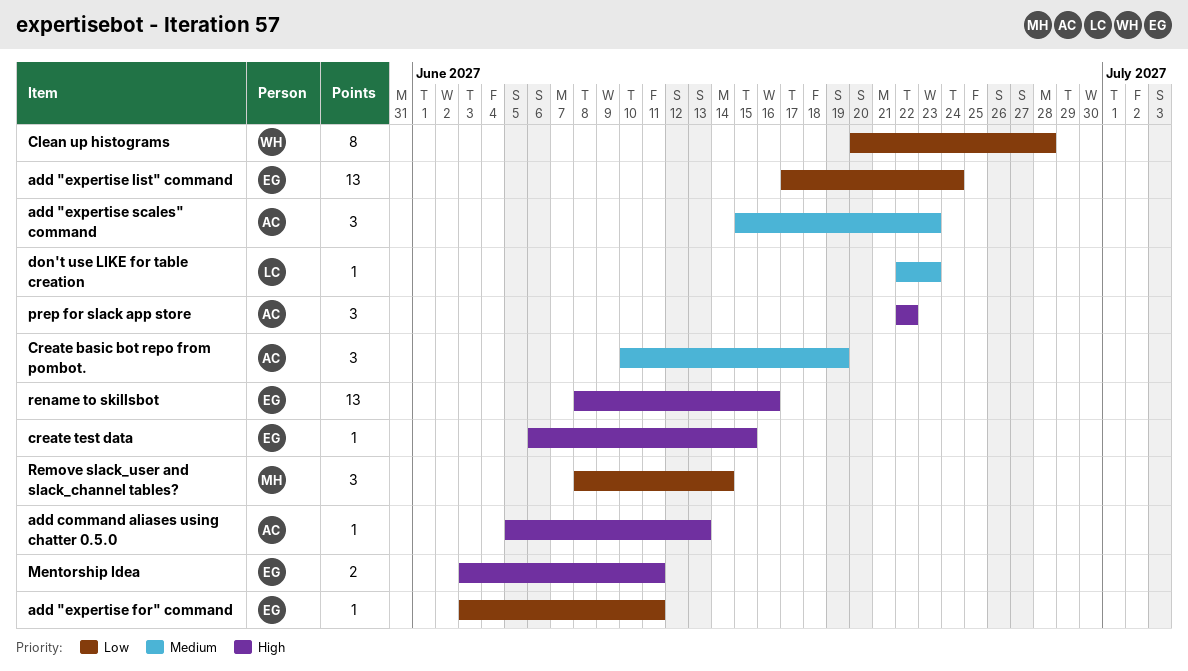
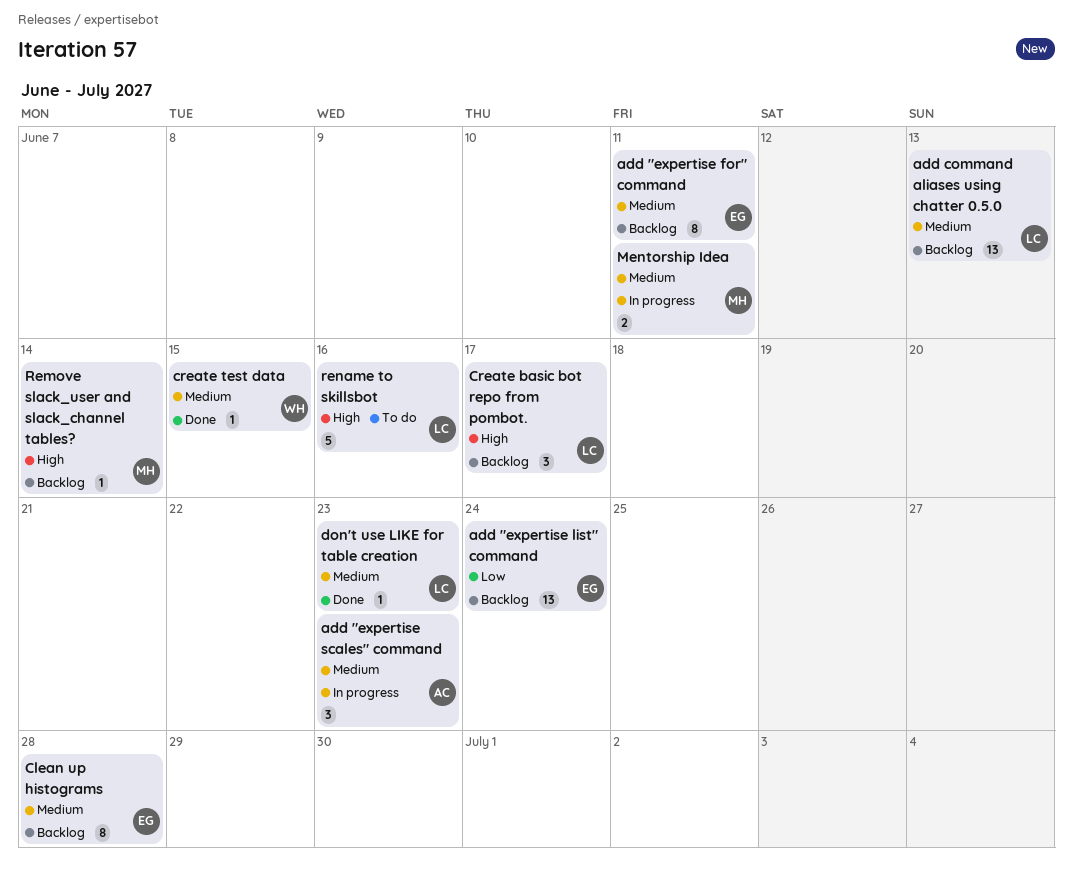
add "expertise for" command, priority: Low -> Medium
add "expertise for" command, estimate: 1 -> 8
add command aliases using chatter 0.5.0, owner: AC -> LC
add command aliases using chatter 0.5.0, priority: High -> Medium
add command aliases using chatter 0.5.0, estimate: 1 -> 13
Clean up histograms, owner: WH -> EG
Clean up histograms, priority: Low -> Medium
Create basic bot repo from pombot., owner: AC -> LC
Create basic bot repo from pombot., priority: Medium -> High
Create basic bot repo from pombot., due: Jun 19 -> Jun 17
create test data, owner: EG -> WH
create test data, priority: High -> Medium
Mentorship Idea, owner: EG -> MH
Mentorship Idea, priority: High -> Medium
prep for slack app store: present -> none
Remove slack_user and slack_channel tables?, priority: Low -> High
Remove slack_user and slack_channel tables?, estimate: 3 -> 1
rename to skillsbot, owner: EG -> LC
rename to skillsbot, estimate: 13 -> 5

